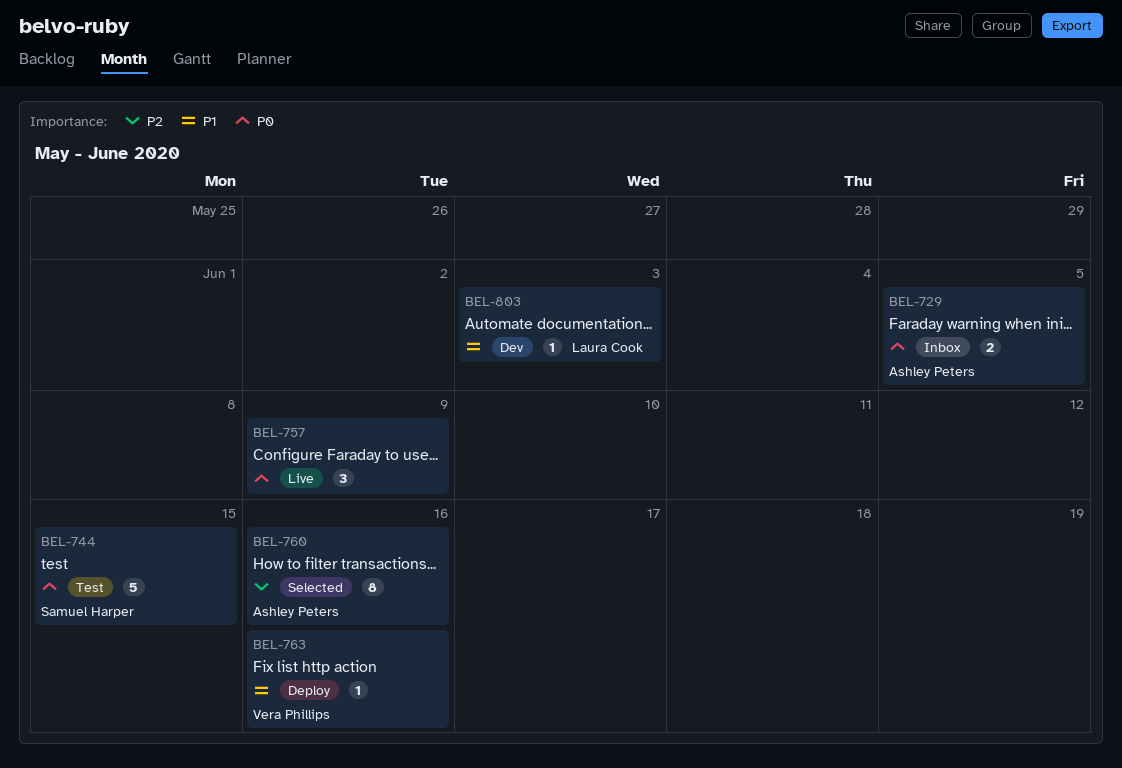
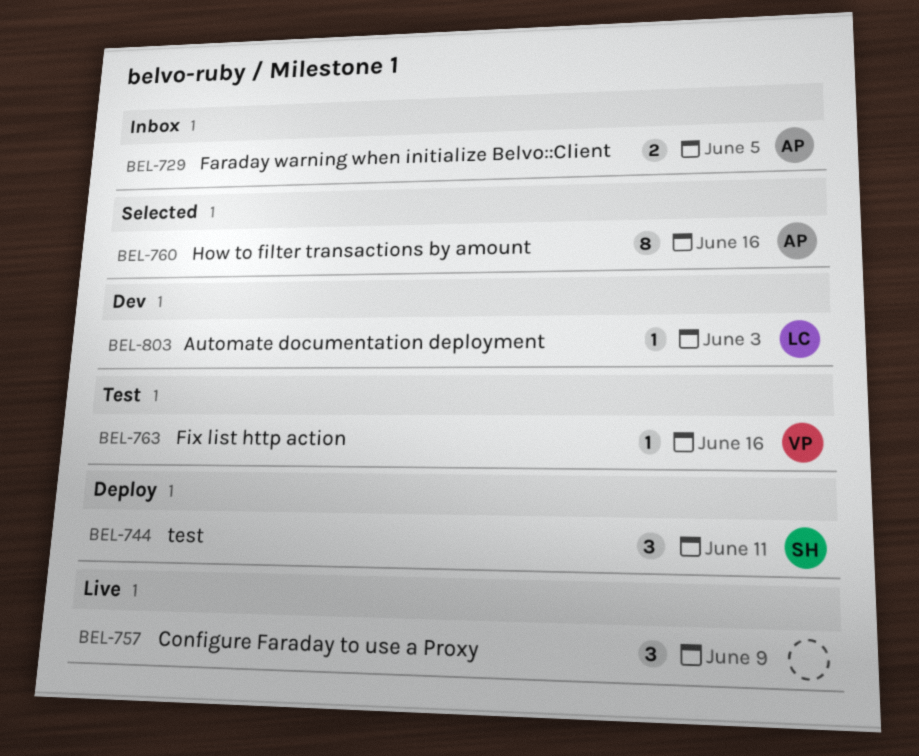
BEL-744, status: Test -> Deploy
BEL-744, estimate: 5 -> 3
BEL-744, due: Jun 15 -> Jun 11
BEL-763, status: Deploy -> Test

